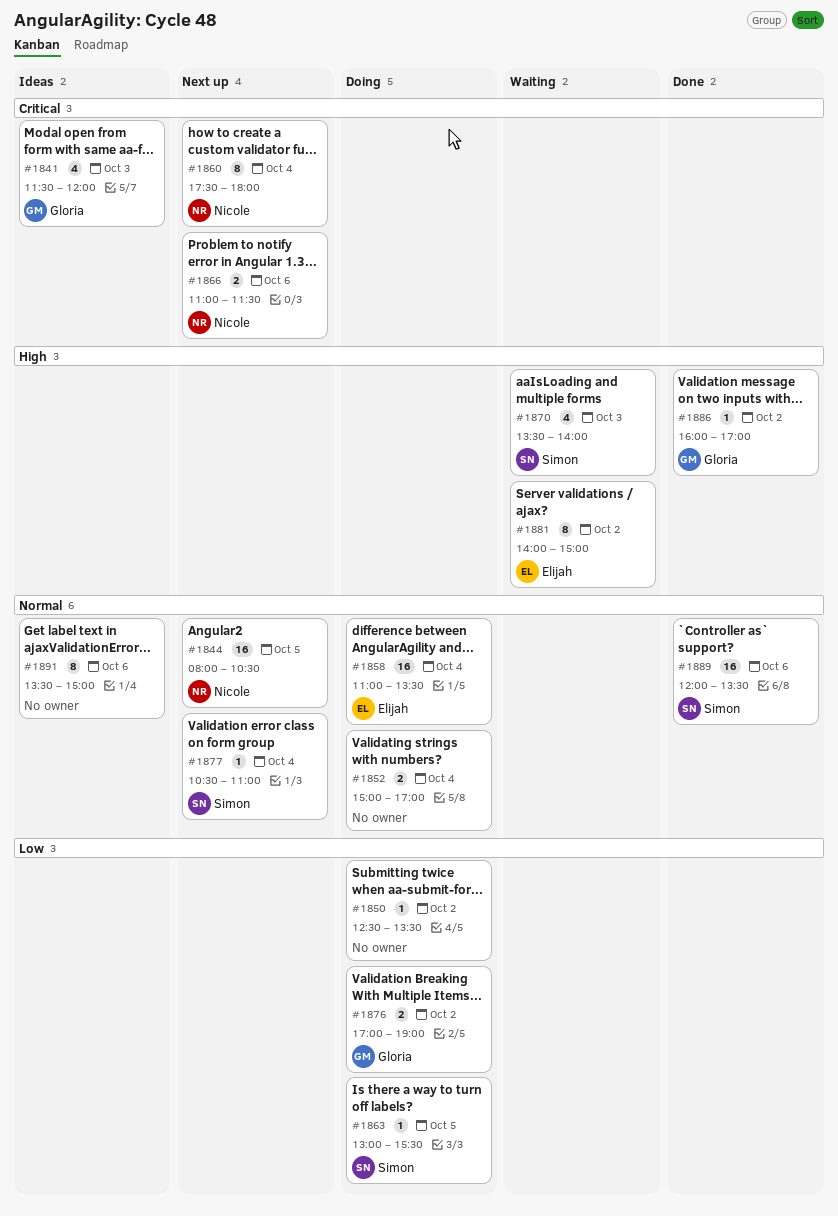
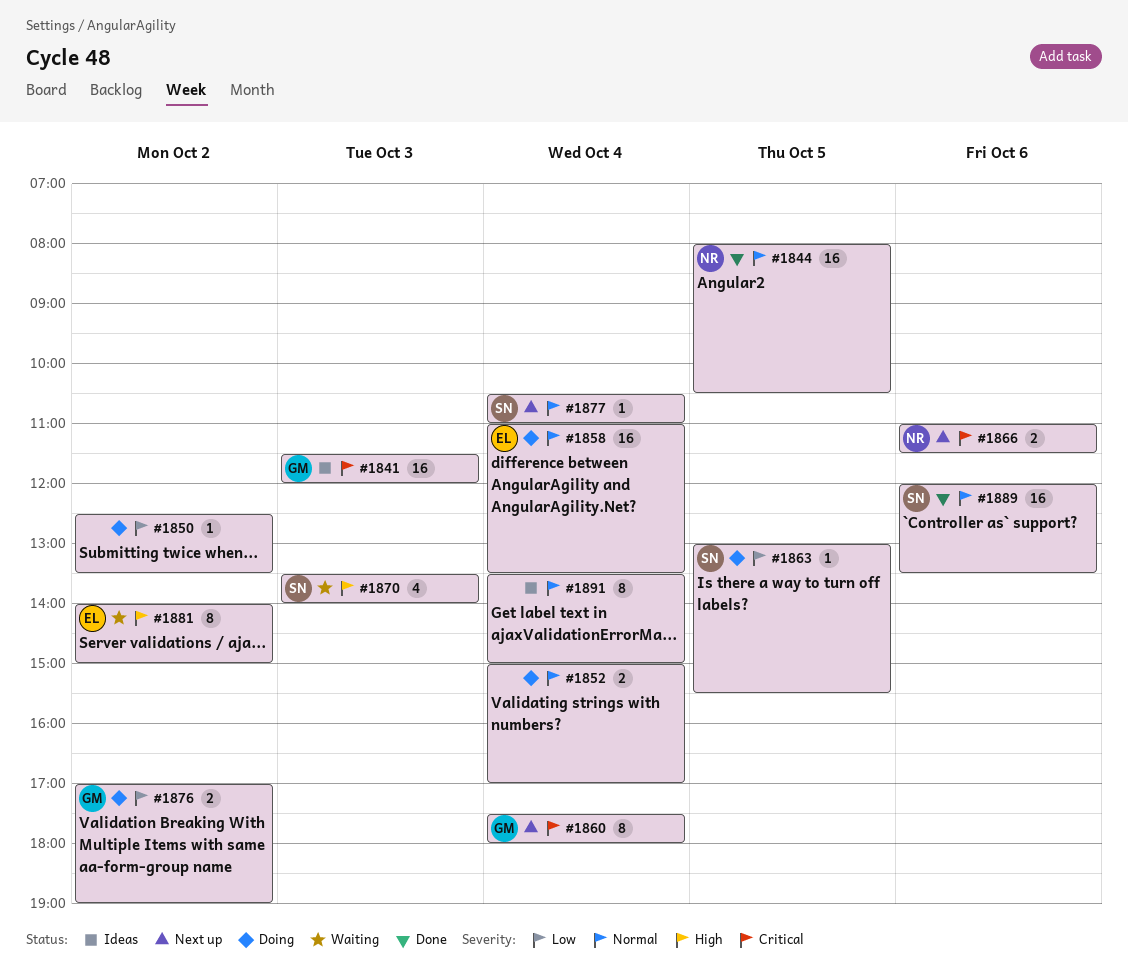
#1841, estimate: 4 -> 16
#1844, status: Next up -> Done
#1860, owner: Nicole -> Gloria
#1886: present -> none
#1891, day: Oct 6 -> Oct 4

